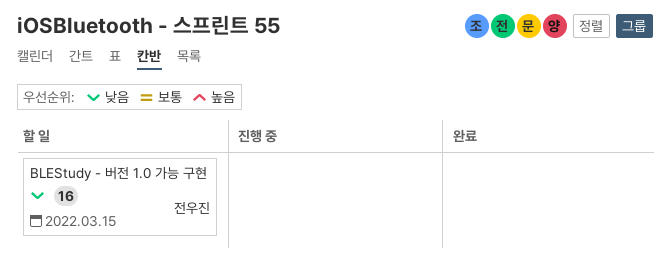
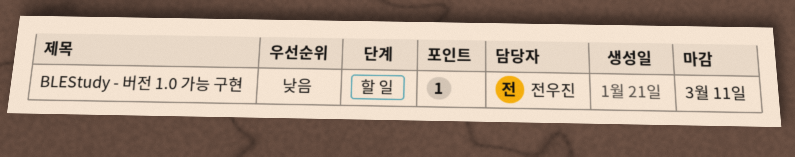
BLEStudy - 버전 1.0 가능 구현, estimate: 16 -> 1
BLEStudy - 버전 1.0 가능 구현, due: Mar 15 -> Mar 11

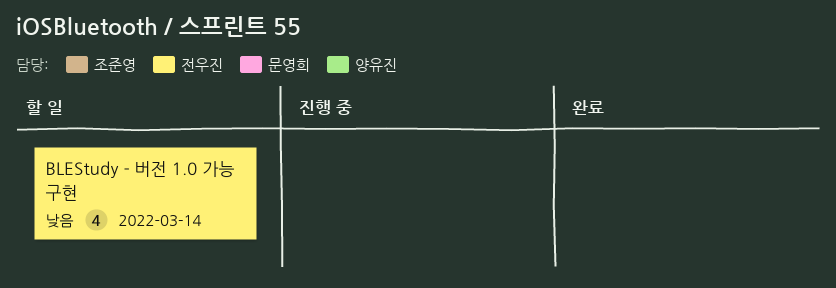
BLEStudy - 버전 1.0 가능 구현, estimate: 1 -> 4
BLEStudy - 버전 1.0 가능 구현, due: Mar 11 -> Mar 14

